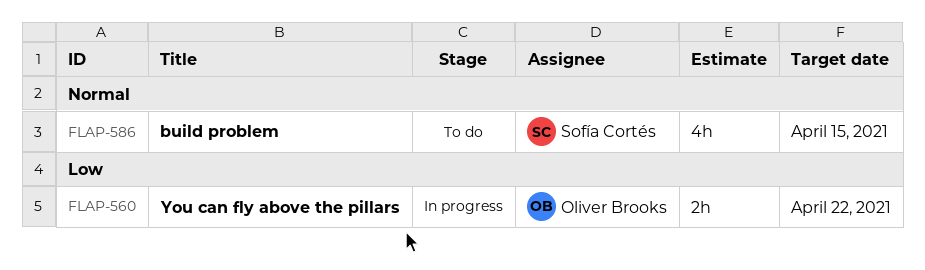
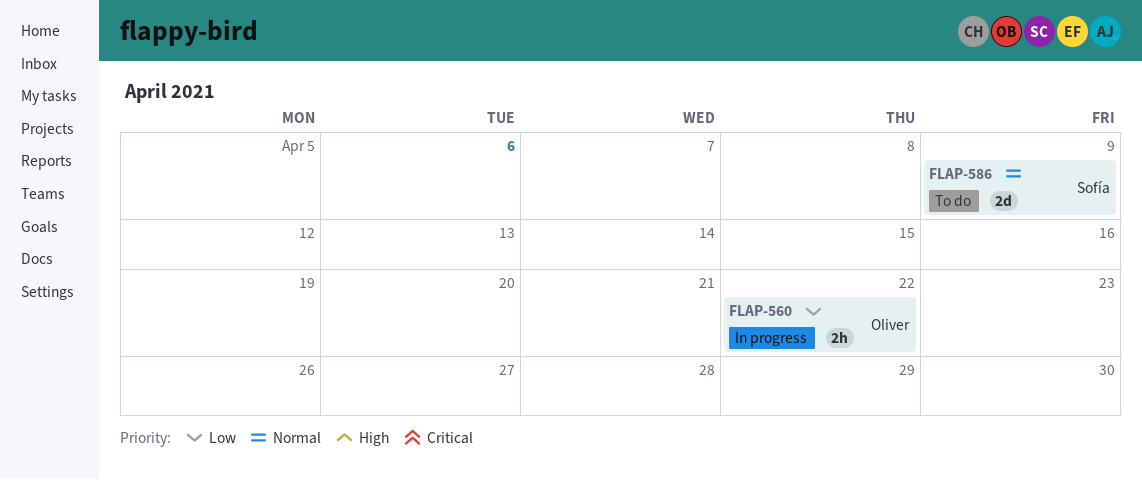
FLAP-586, estimate: 4h -> 2d
FLAP-586, due: Apr 15 -> Apr 9

